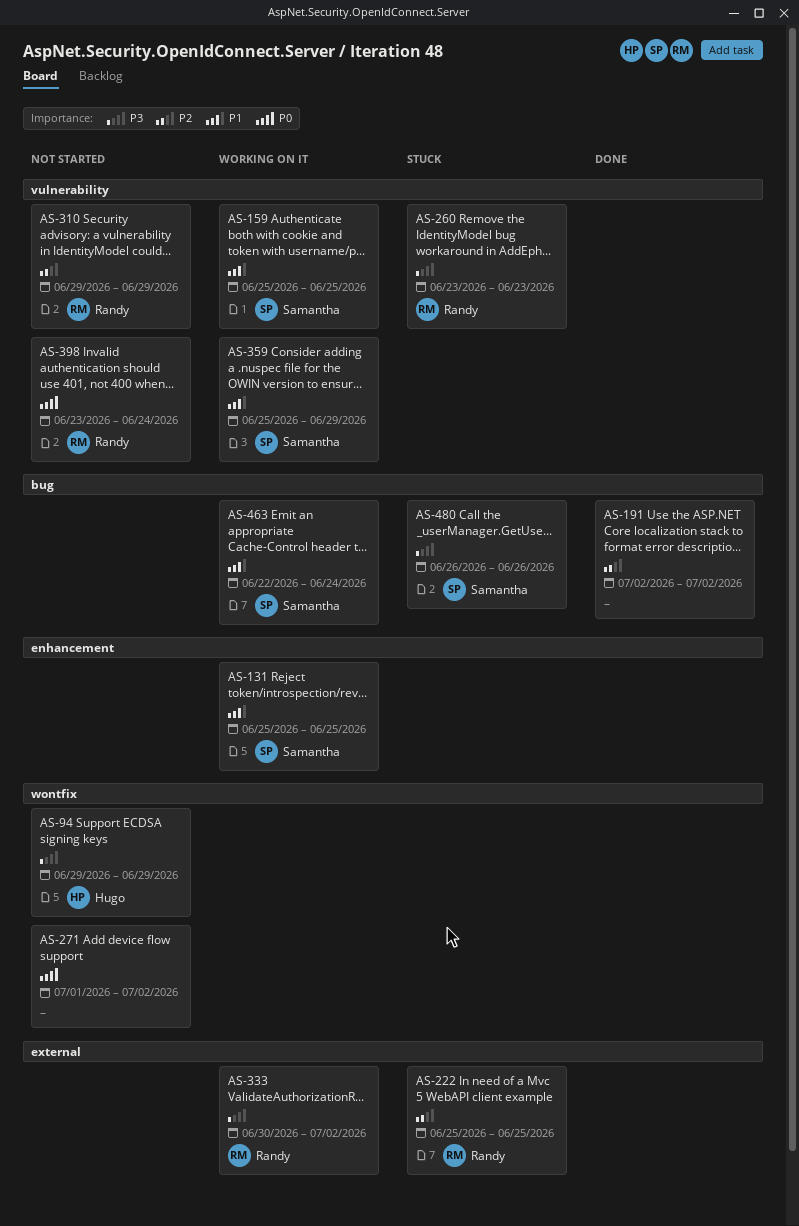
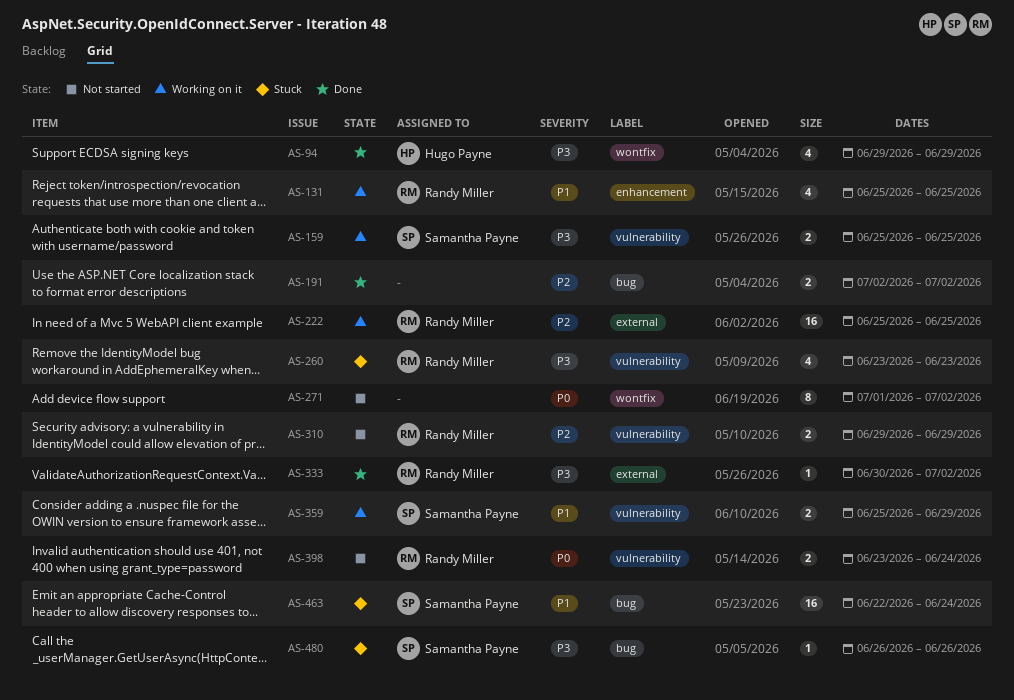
AS-94, status: Not started -> Done
AS-131, owner: Samantha Payne -> Randy Miller
AS-159, priority: P1 -> P3
AS-222, status: Stuck -> Working on it
AS-333, status: Working on it -> Done
AS-463, status: Working on it -> Stuck

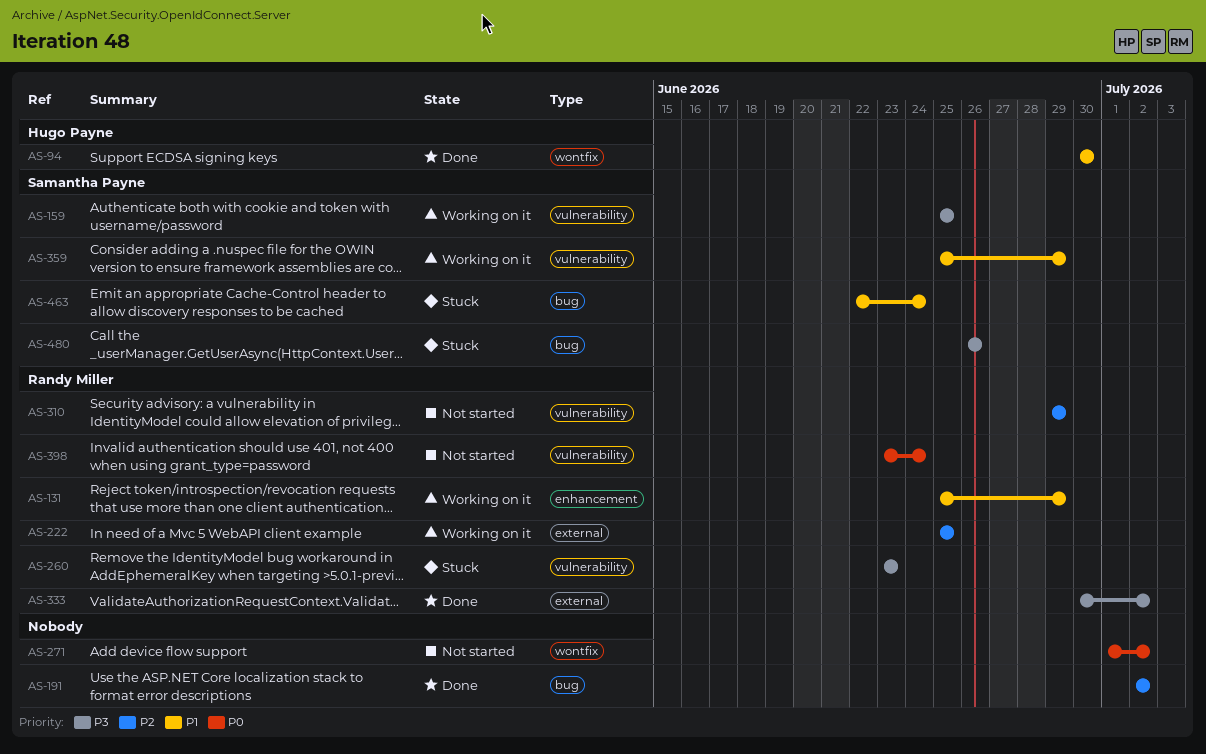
AS-94, priority: P3 -> P1
AS-94, start: Jun 29 -> Jun 30
AS-94, due: Jun 29 -> Jun 30
AS-131, due: Jun 25 -> Jun 29

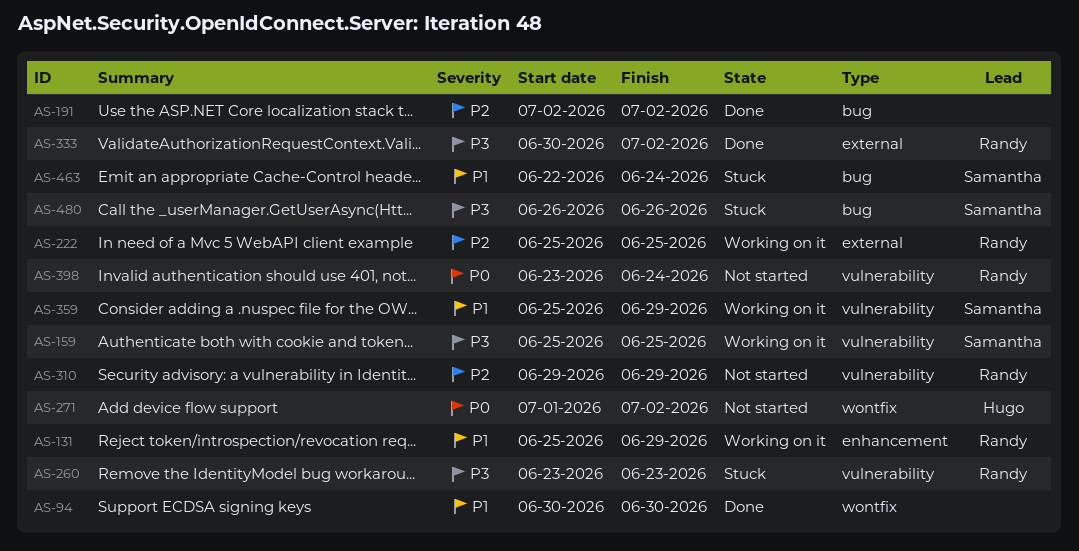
AS-94, owner: Hugo Payne -> none
AS-271, owner: none -> Hugo Payne

